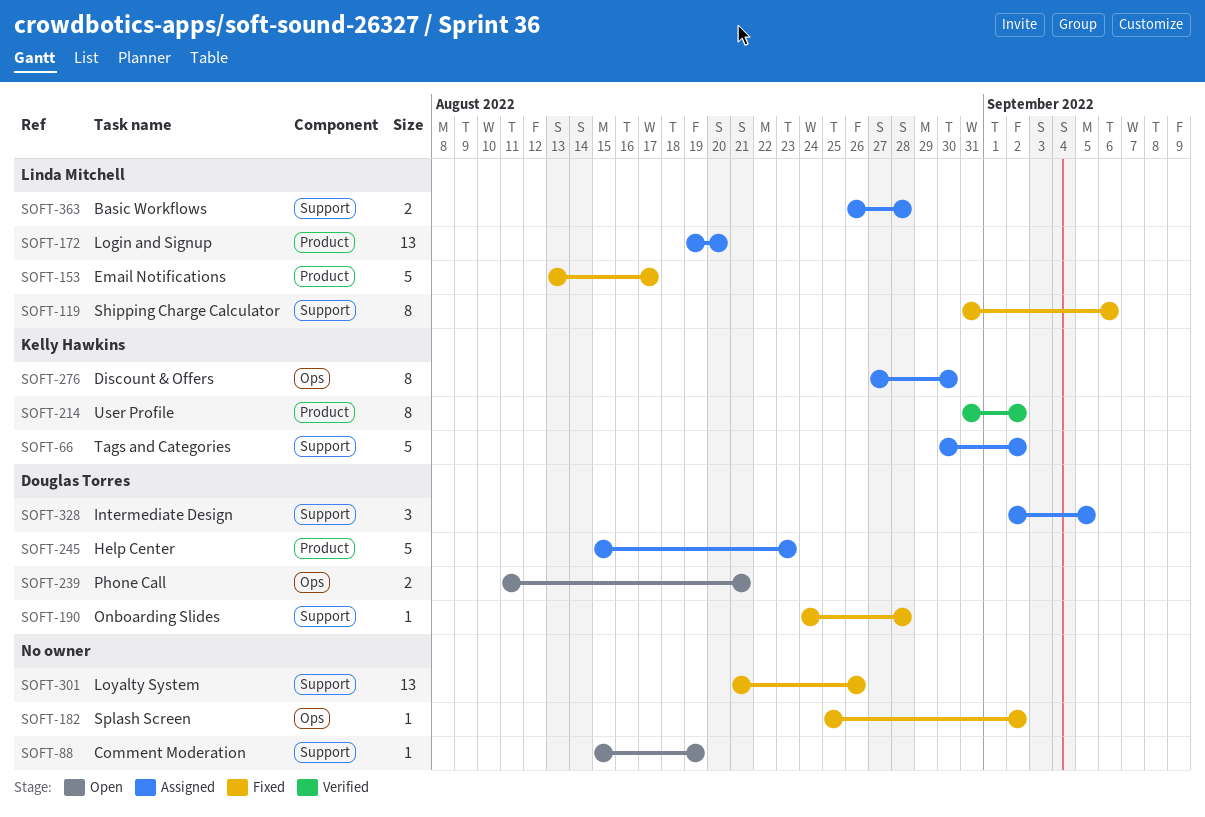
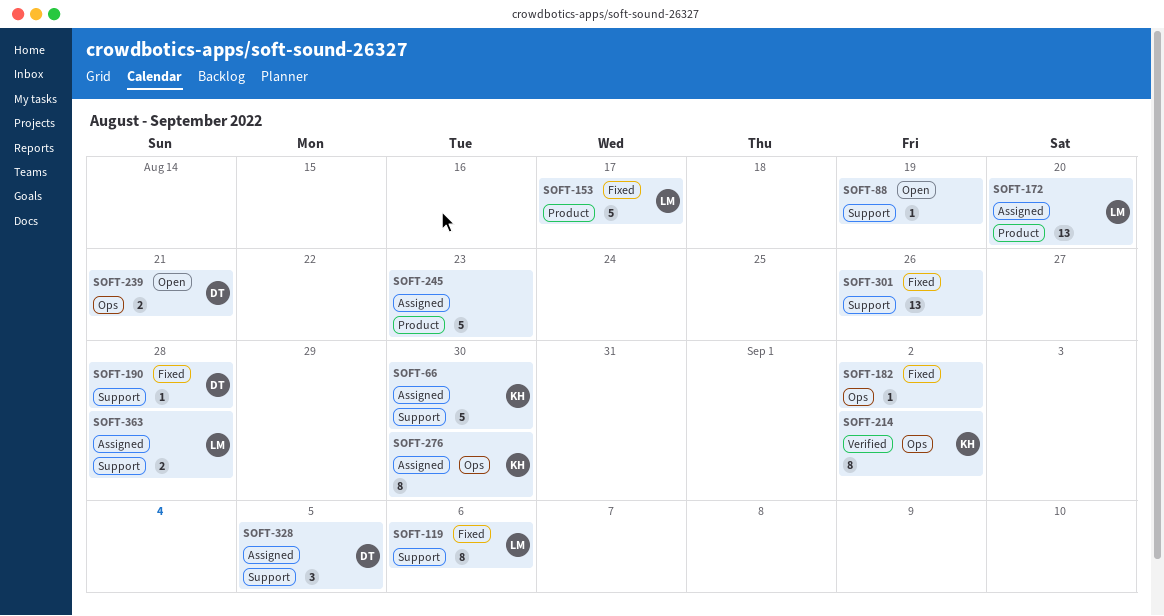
SOFT-66, due: Sep 2 -> Aug 30
SOFT-214, label: Product -> Ops
SOFT-245, owner: Douglas Torres -> none

